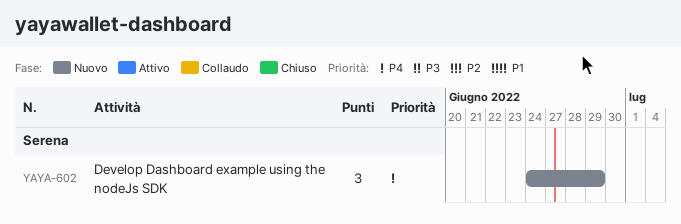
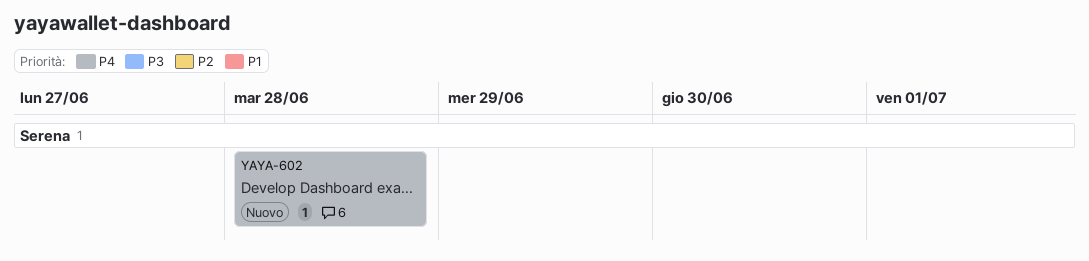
YAYA-602, estimate: 3 -> 1
YAYA-602, due: Jun 29 -> Jun 28

